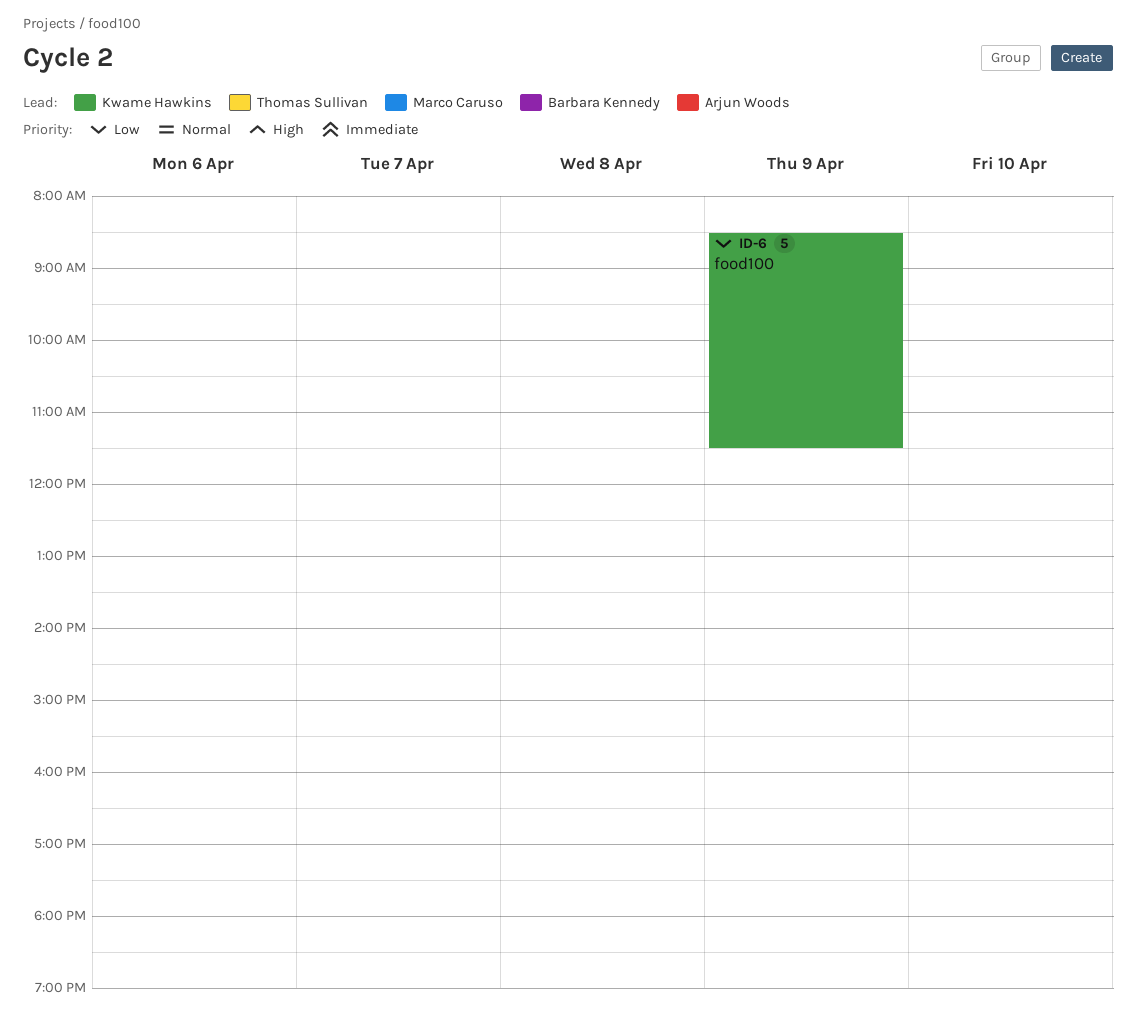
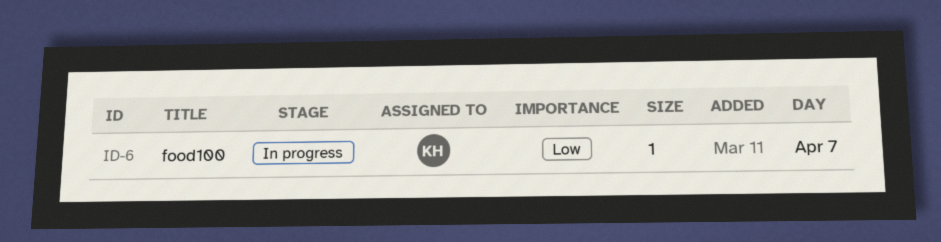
ID-6, estimate: 5 -> 1
ID-6, day: Apr 9 -> Apr 7

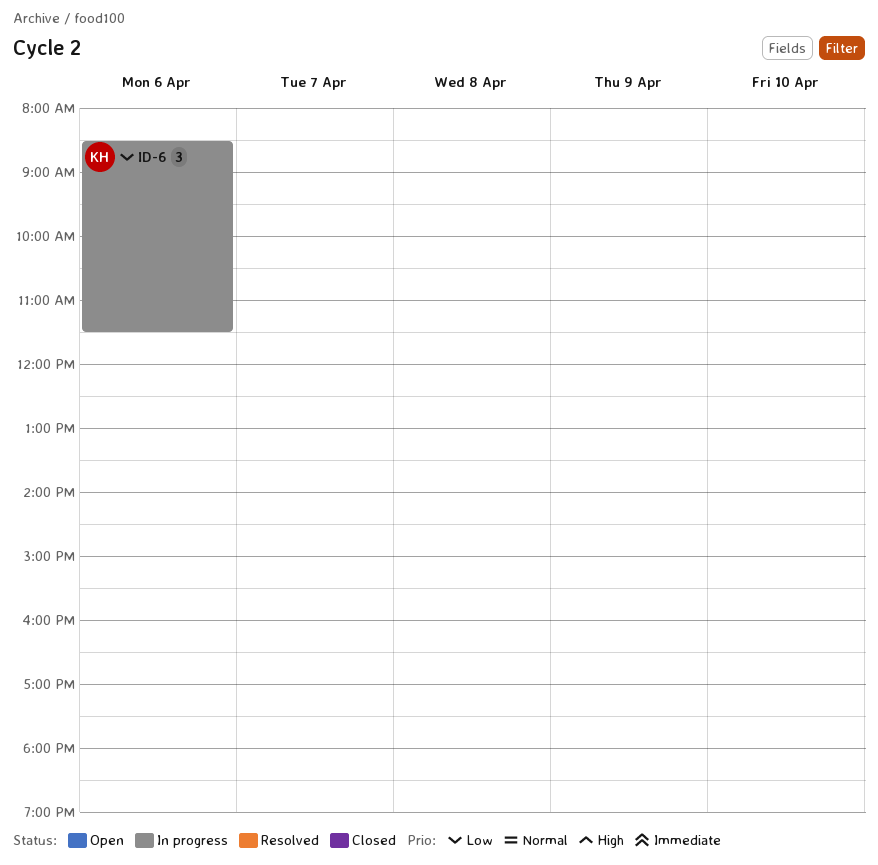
ID-6, estimate: 1 -> 3
ID-6, day: Apr 7 -> Apr 6

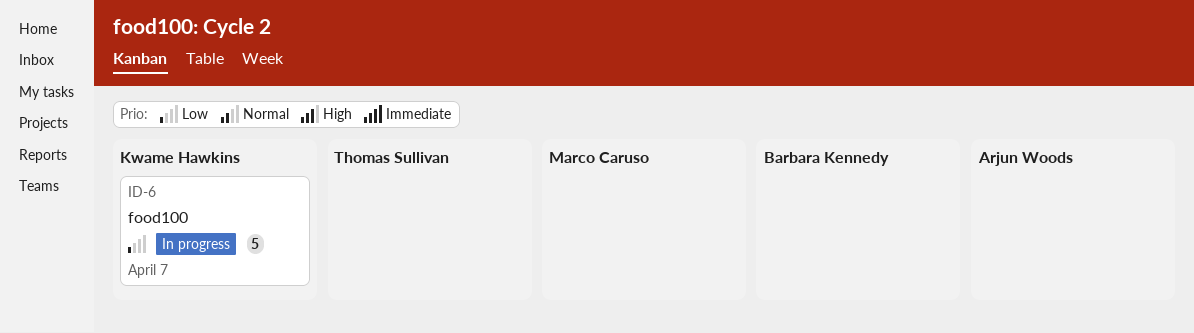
ID-6, estimate: 3 -> 5
ID-6, day: Apr 6 -> Apr 7

